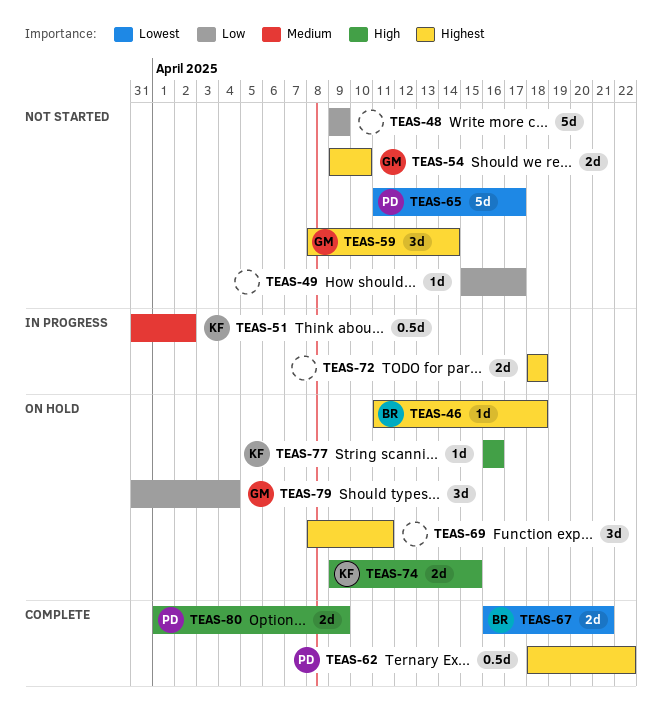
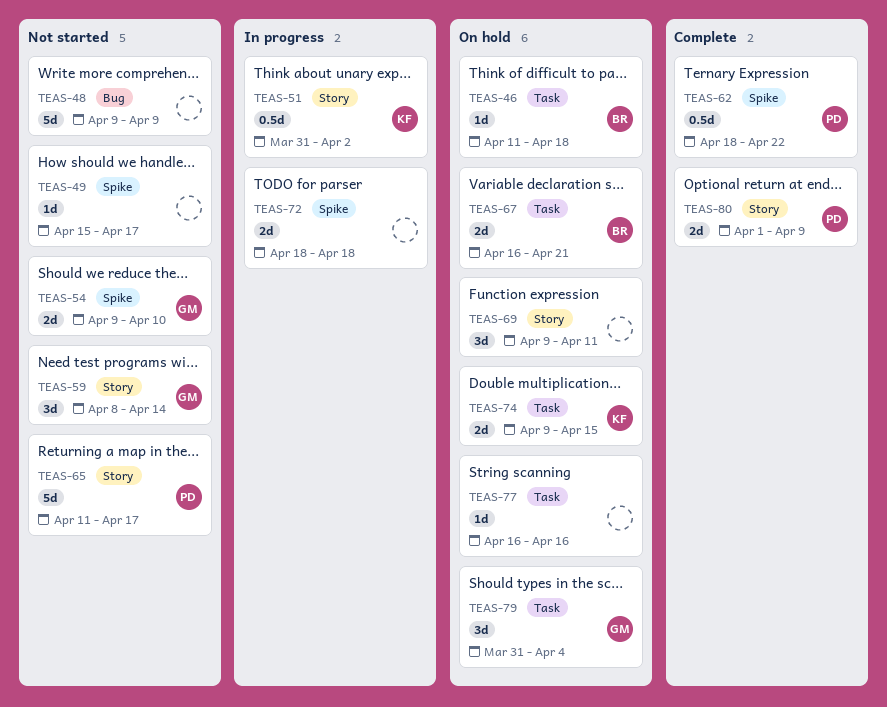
TEAS-67, status: Complete -> On hold
TEAS-69, start: Apr 8 -> Apr 9
TEAS-77, owner: KF -> none

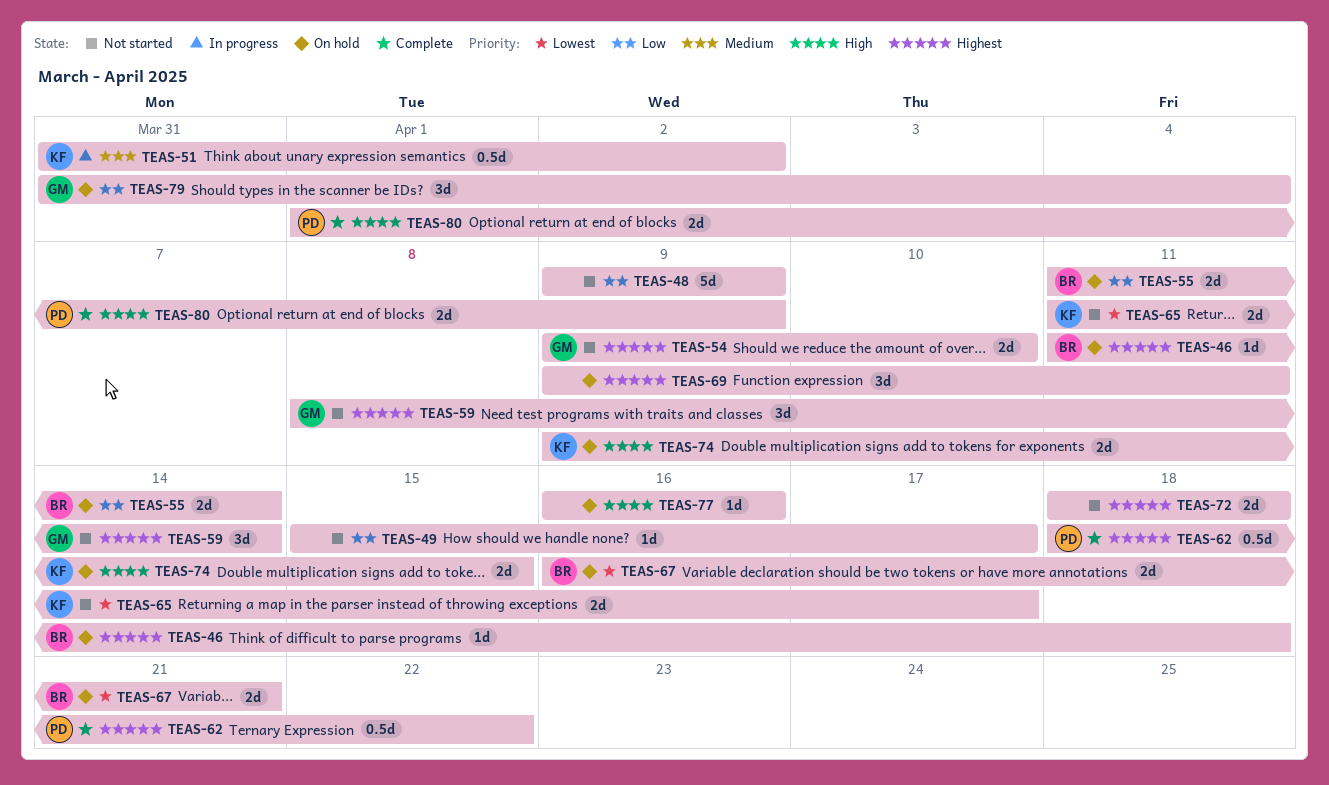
TEAS-55: none -> present
TEAS-65, owner: PD -> KF
TEAS-65, estimate: 5d -> 2d
TEAS-72, status: In progress -> Not started

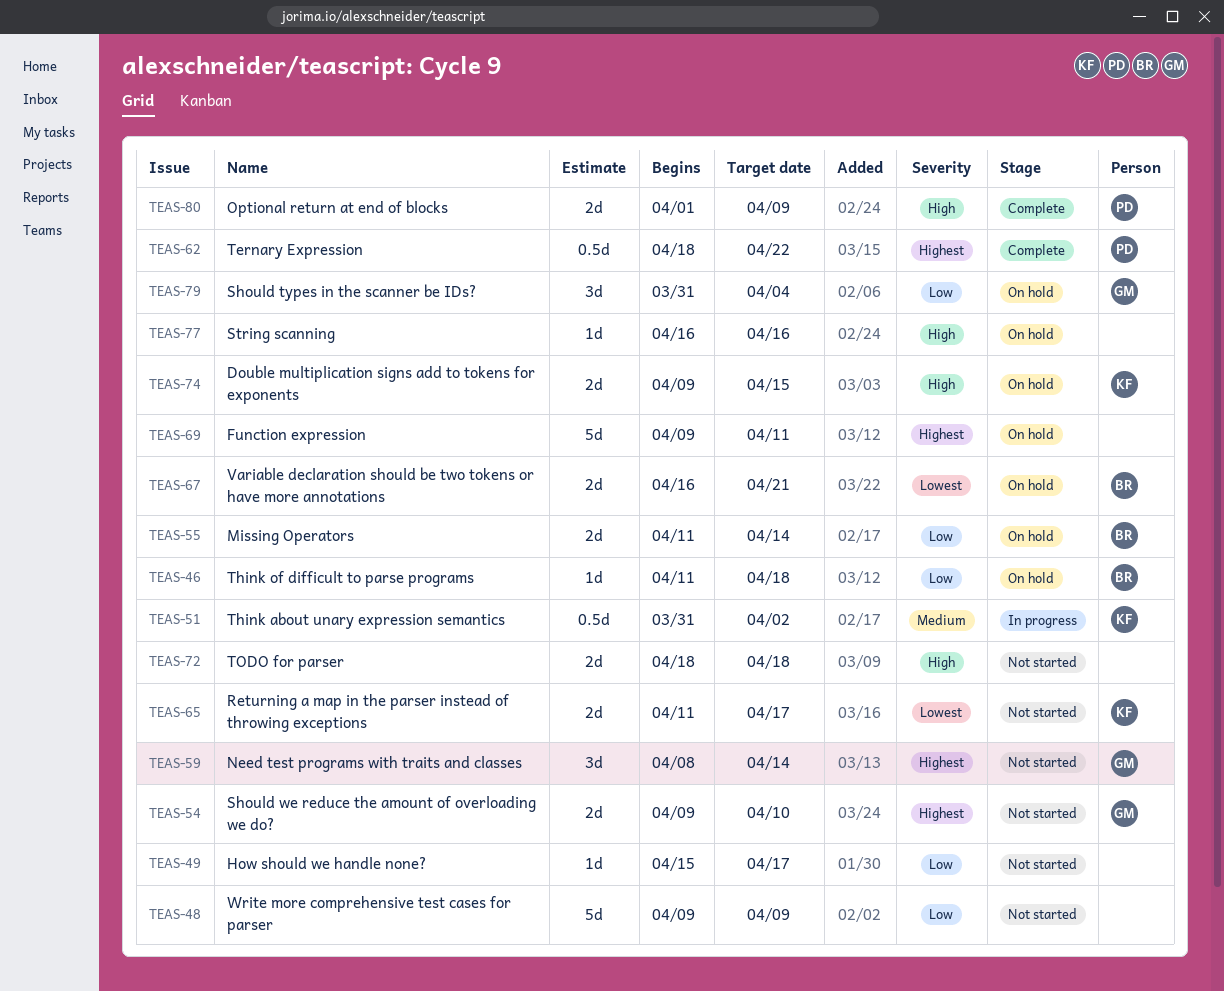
TEAS-46, priority: Highest -> Low
TEAS-69, estimate: 3d -> 5d
TEAS-72, priority: Highest -> High

